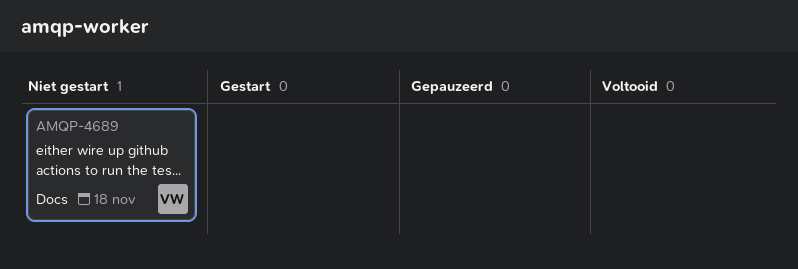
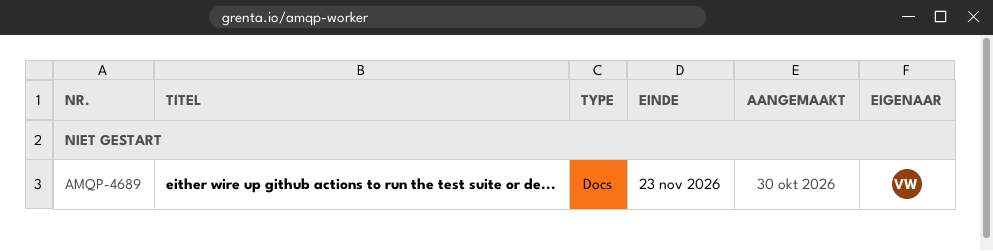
AMQP-4689, due: Nov 18 -> Nov 23

